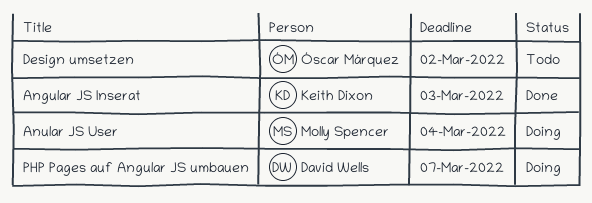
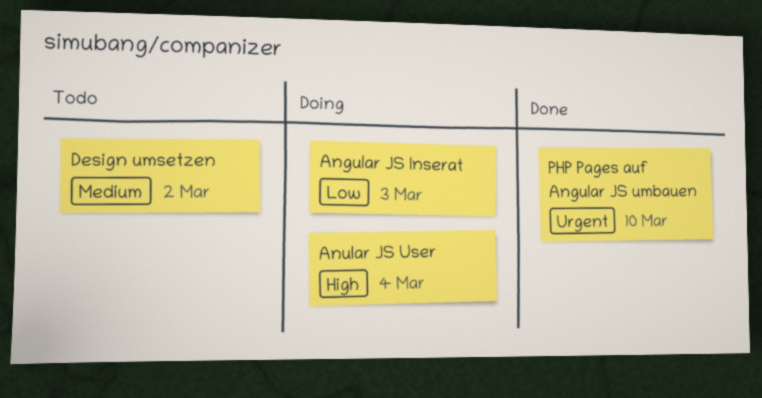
Angular JS Inserat, status: Done -> Doing
PHP Pages auf Angular JS umbauen, status: Doing -> Done
PHP Pages auf Angular JS umbauen, due: Mar 7 -> Mar 10

